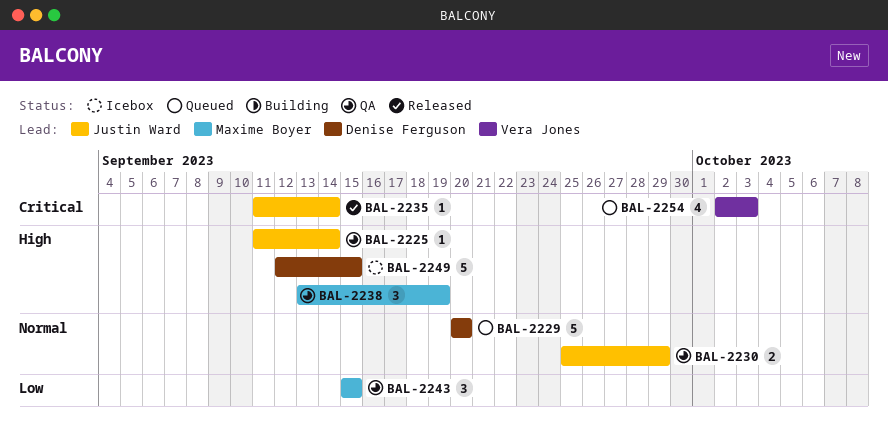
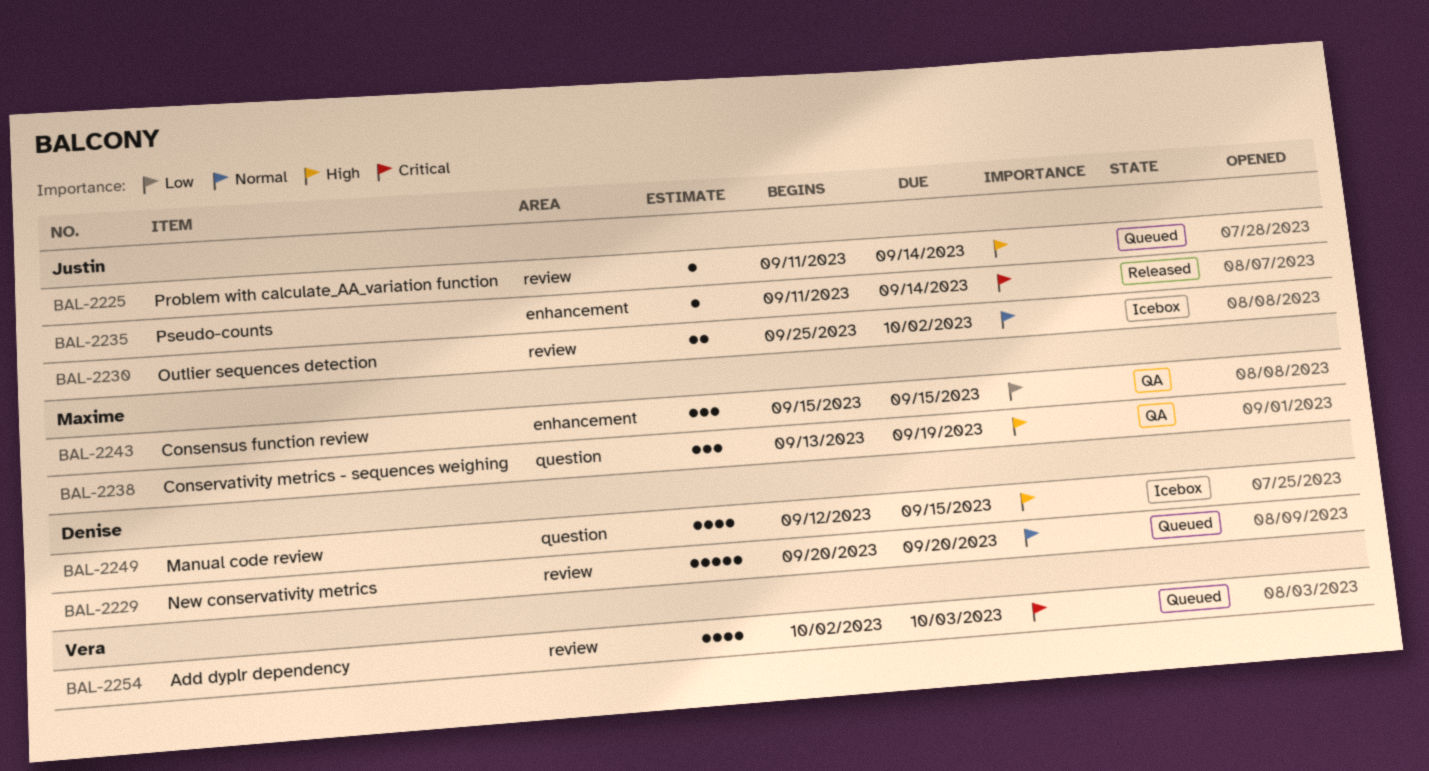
BAL-2225, status: QA -> Queued
BAL-2230, status: QA -> Icebox
BAL-2230, due: Sep 29 -> Oct 2
BAL-2249, estimate: 5 -> 4

